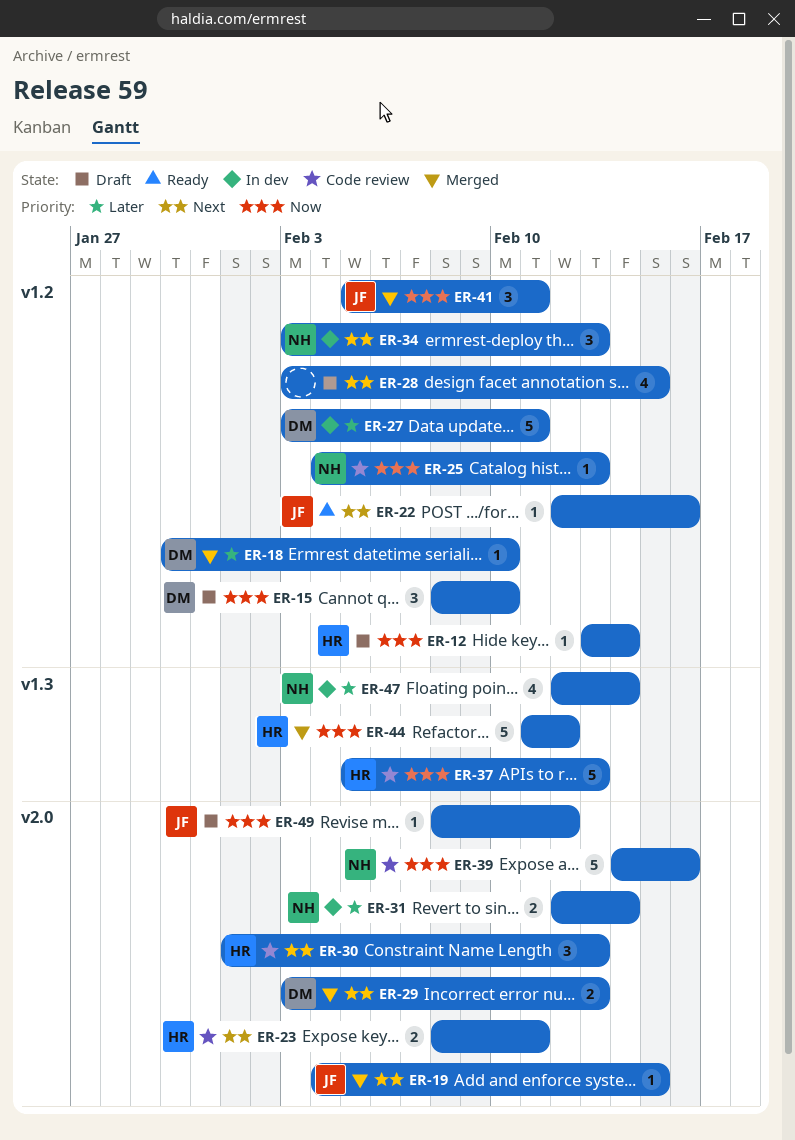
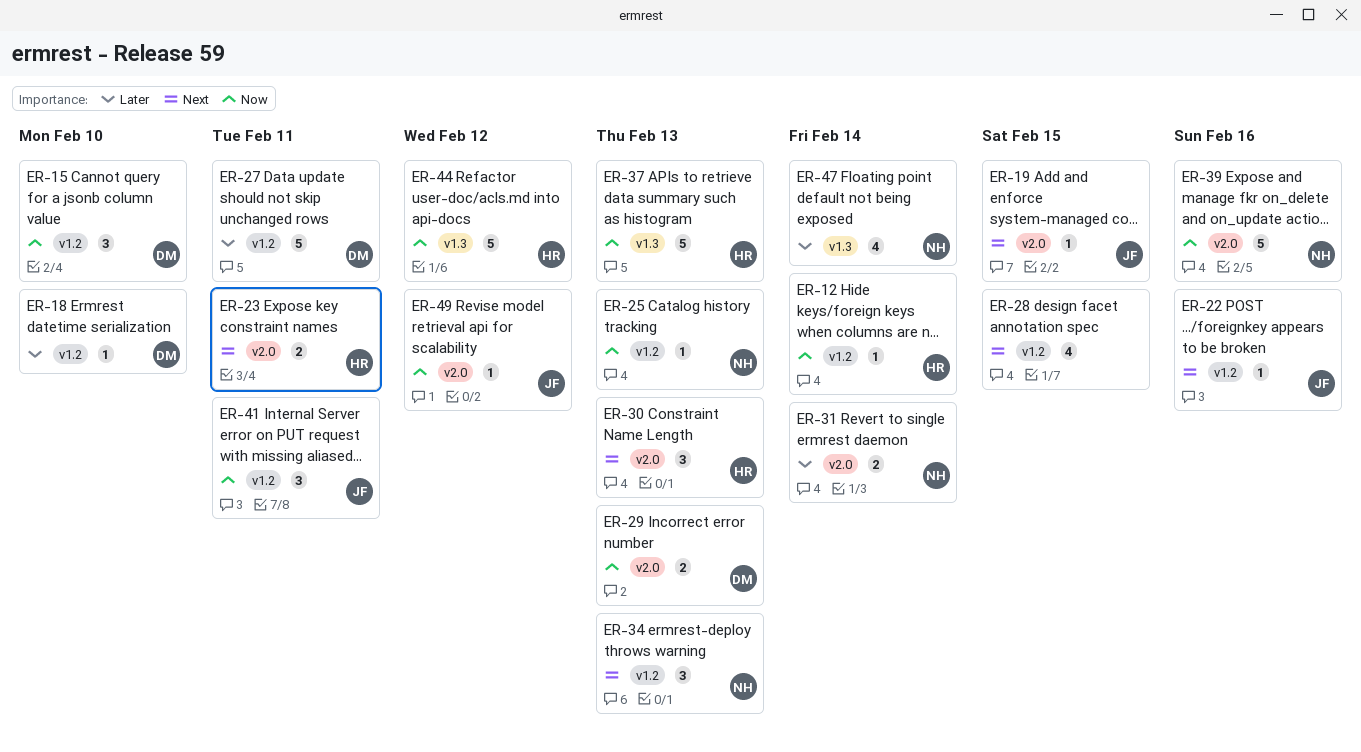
ER-29, priority: Next -> Now

